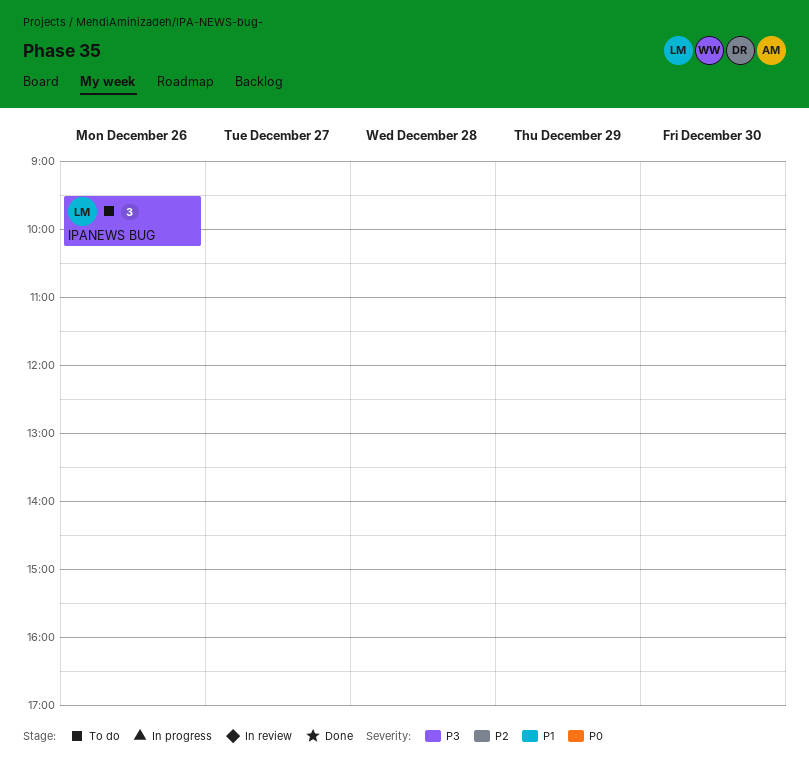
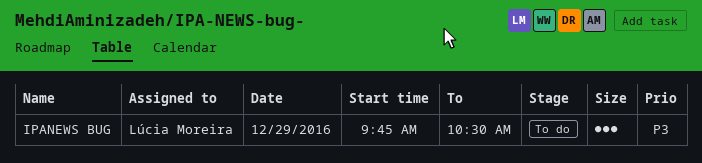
IPANEWS BUG, day: Dec 26 -> Dec 29
IPANEWS BUG, begins: 09:30 -> 09:45
IPANEWS BUG, ends: 10:15 -> 10:30

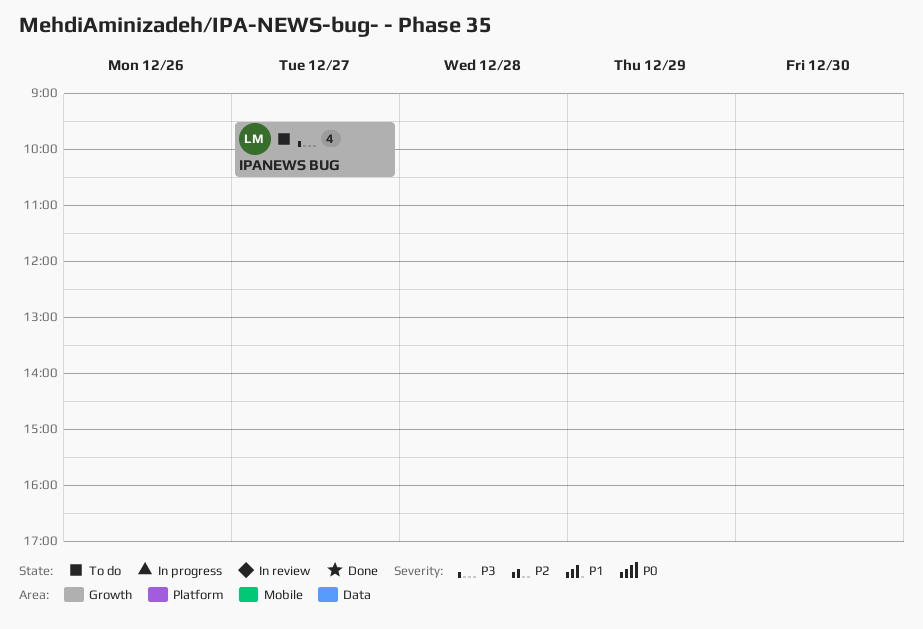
IPANEWS BUG, estimate: 3 -> 4
IPANEWS BUG, day: Dec 29 -> Dec 27
IPANEWS BUG, begins: 09:45 -> 09:30

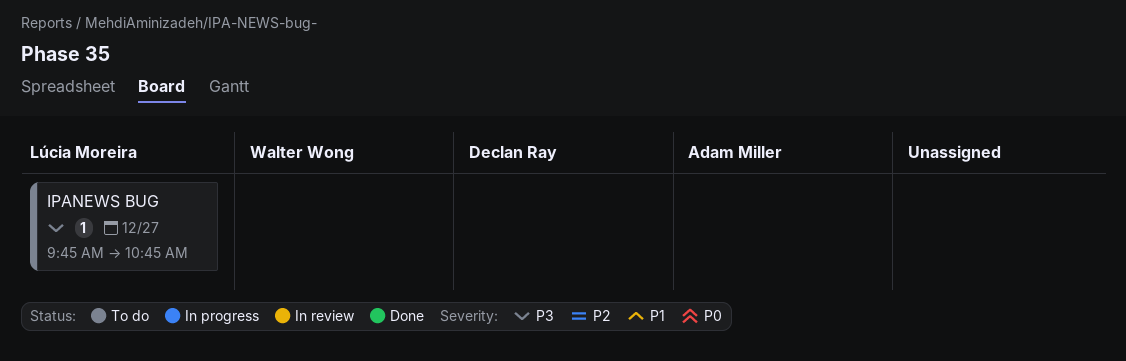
IPANEWS BUG, estimate: 4 -> 1
IPANEWS BUG, begins: 09:30 -> 09:45
IPANEWS BUG, ends: 10:30 -> 10:45

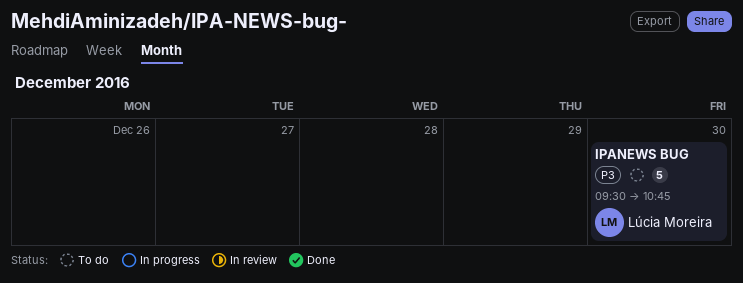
IPANEWS BUG, estimate: 1 -> 5
IPANEWS BUG, day: Dec 27 -> Dec 30
IPANEWS BUG, begins: 09:45 -> 09:30

